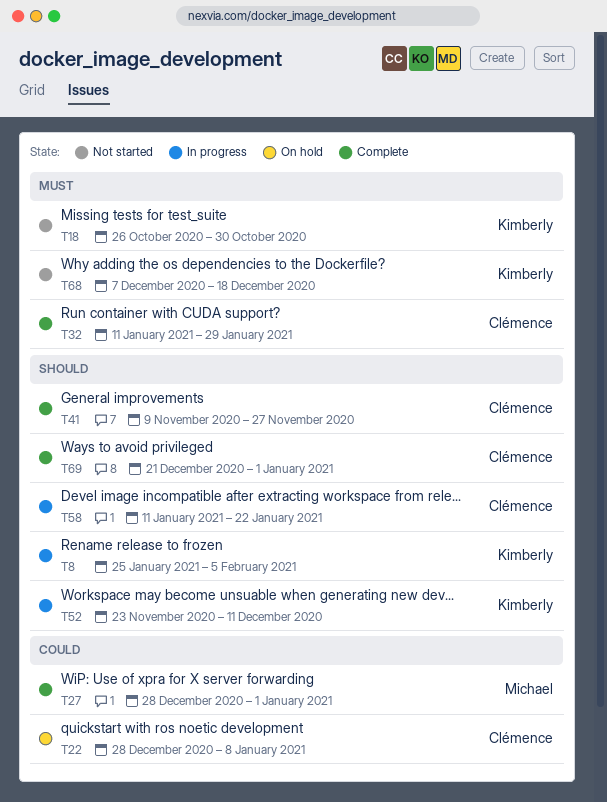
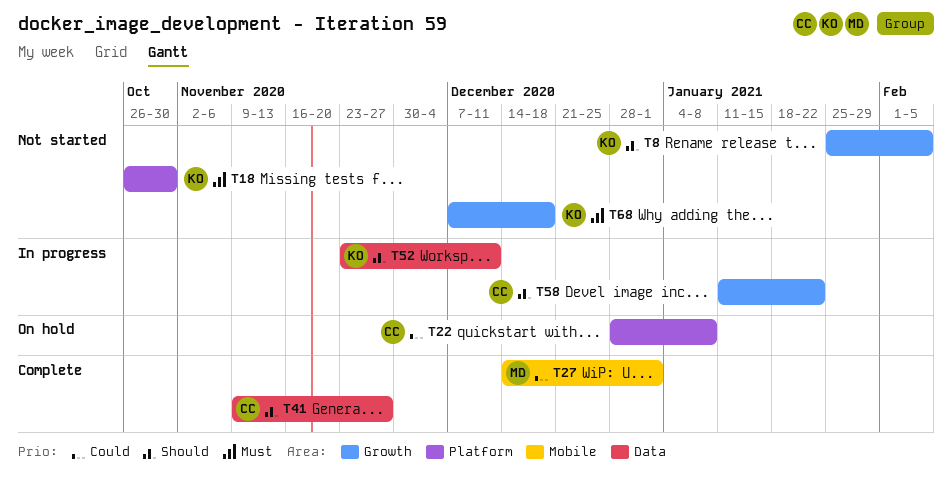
T8, status: In progress -> Not started
T27, start: Dec 28 -> Dec 14
T32: present -> none
T69: present -> none

